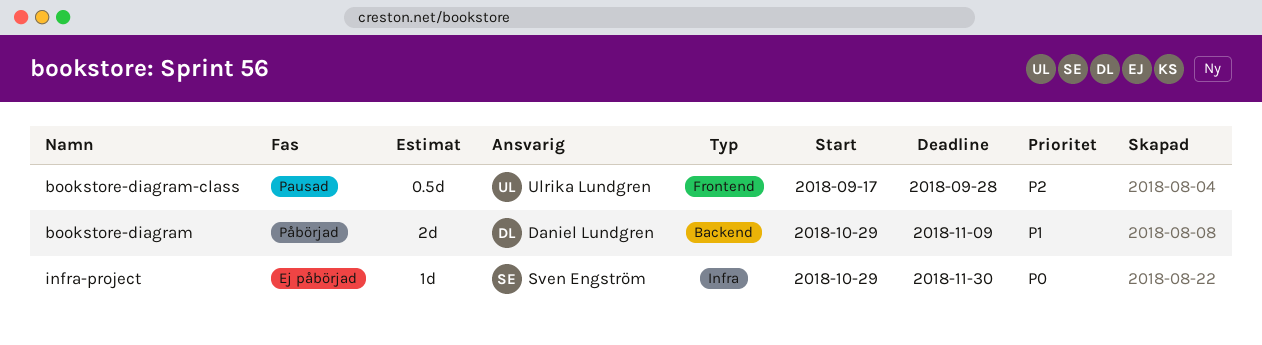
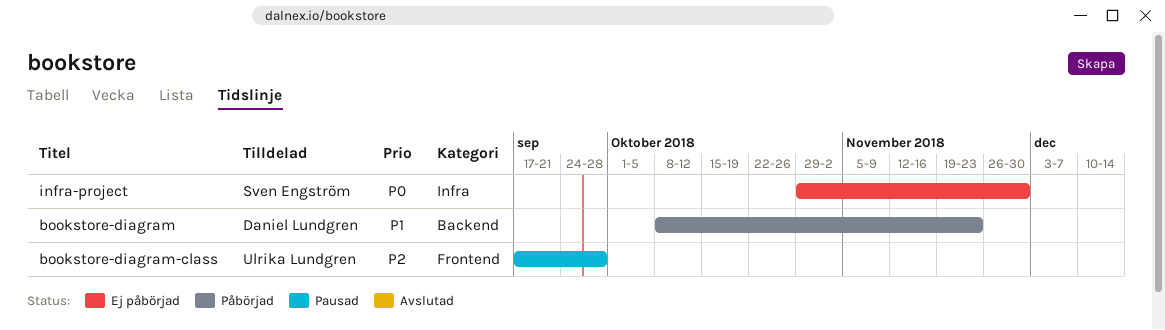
bookstore-diagram, start: Oct 29 -> Oct 8
bookstore-diagram, due: Nov 9 -> Nov 23

